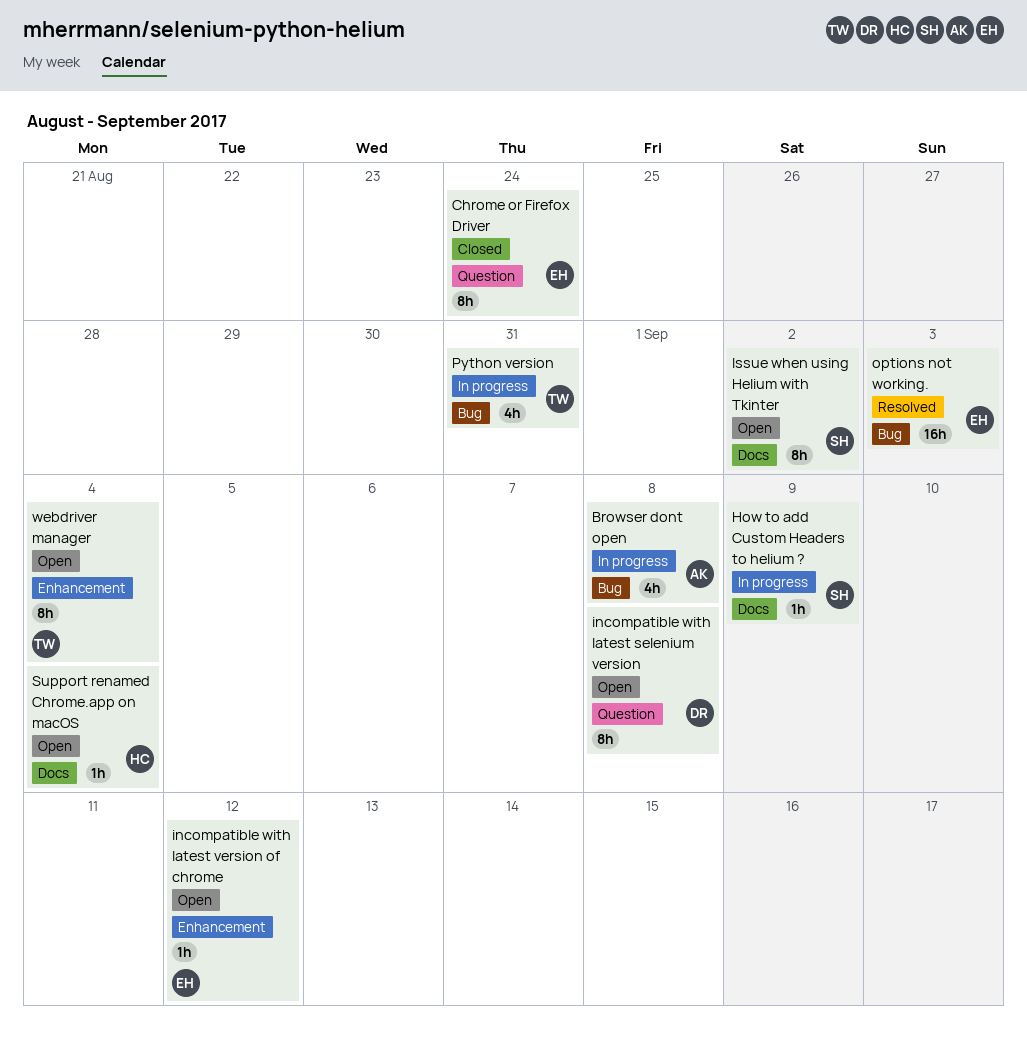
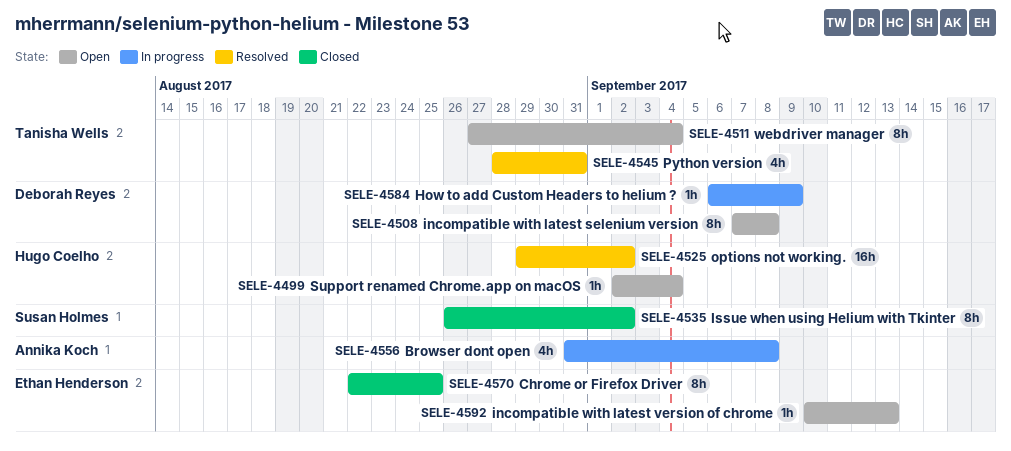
Chrome or Firefox Driver, due: Aug 24 -> Aug 25
How to add Custom Headers to helium ?, owner: Susan Holmes -> Deborah Reyes
incompatible with latest version of chrome, due: Sep 12 -> Sep 13
Issue when using Helium with Tkinter, status: Open -> Closed
options not working., owner: Ethan Henderson -> Hugo Coelho
options not working., due: Sep 3 -> Sep 2
Python version, status: In progress -> Resolved

